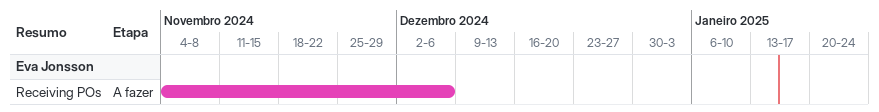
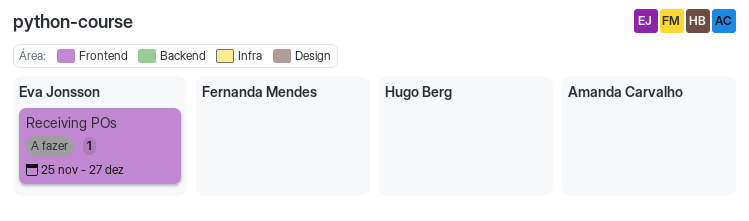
Receiving POs, start: Nov 4 -> Nov 25
Receiving POs, due: Dec 6 -> Dec 27

